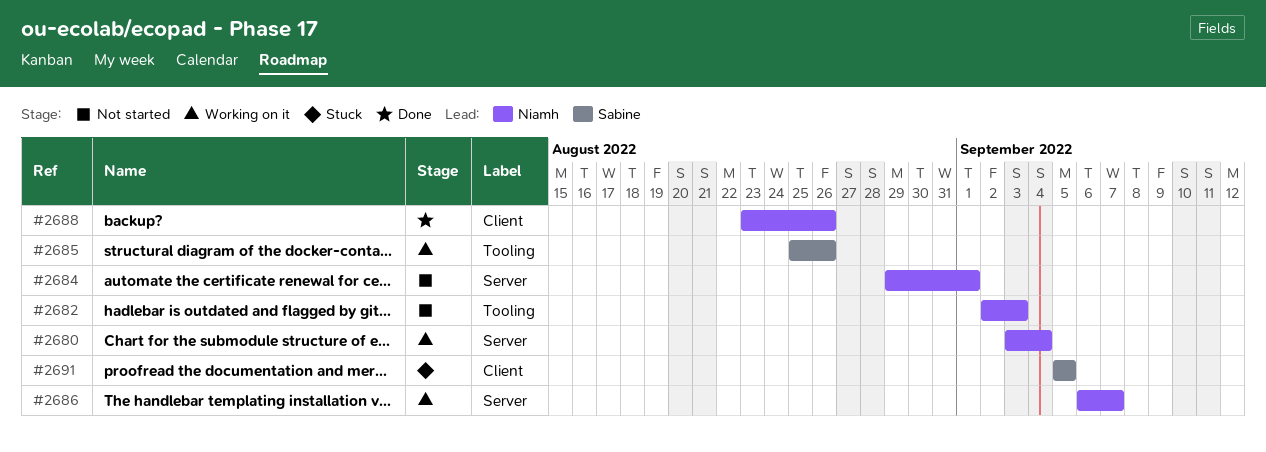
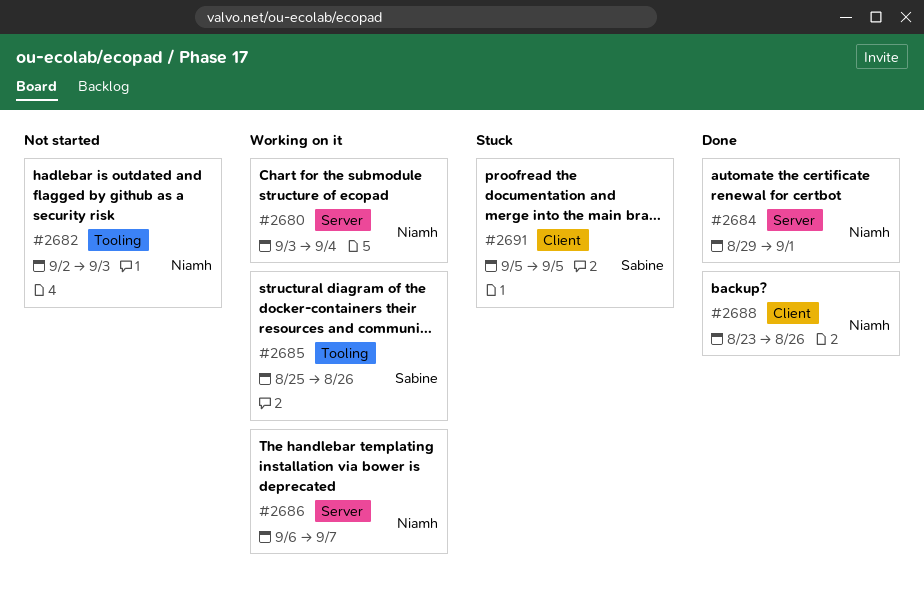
#2684, status: Not started -> Done

